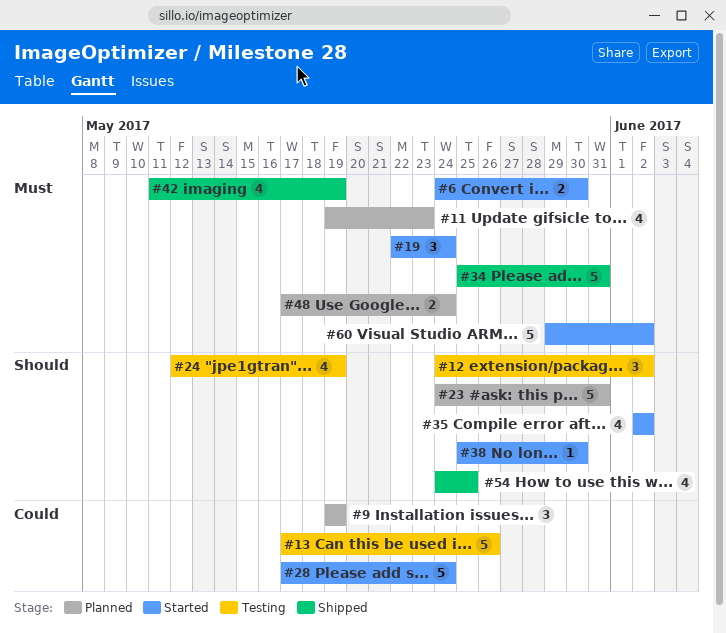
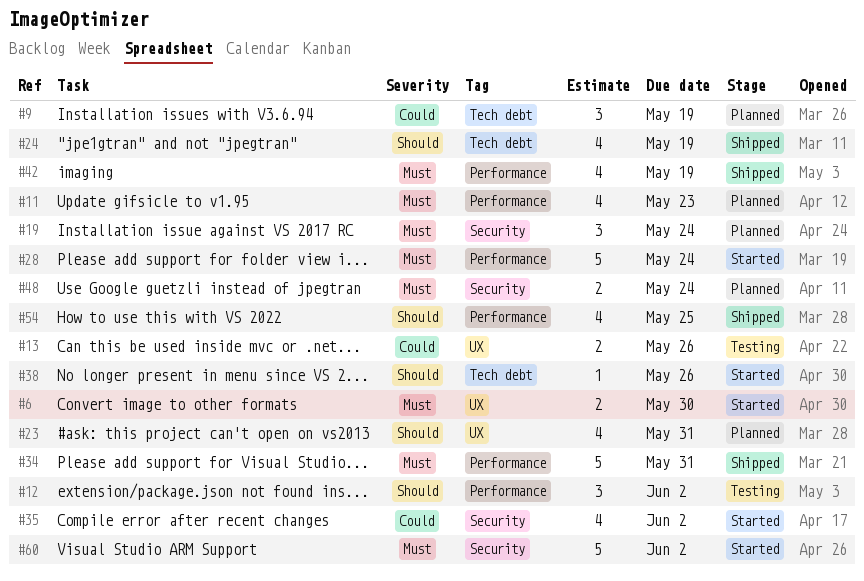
#13, estimate: 5 -> 2
#19, status: Started -> Planned
#23, estimate: 5 -> 4
#24, status: Testing -> Shipped
#28, priority: Could -> Must
#35, priority: Should -> Could
#38, due: May 30 -> May 26

